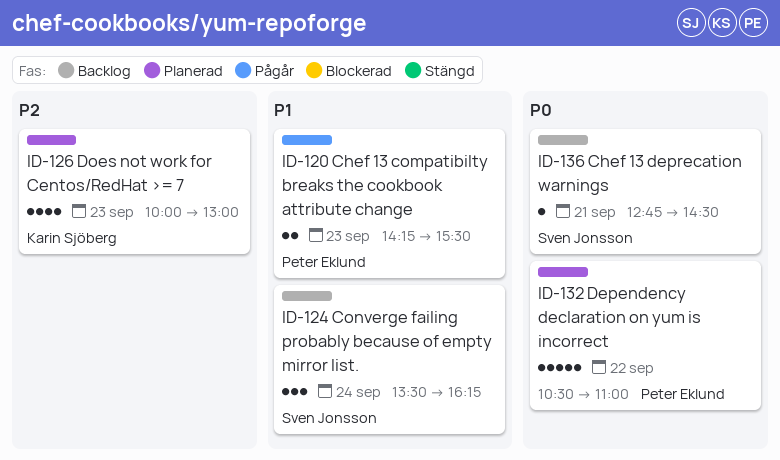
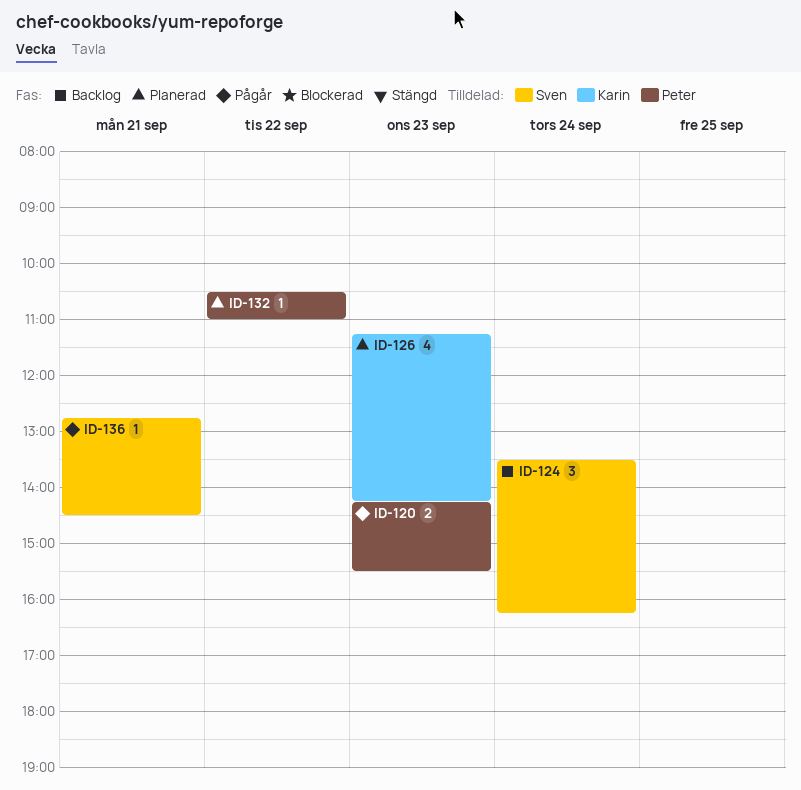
ID-126, begins: 10:00 -> 11:15
ID-126, ends: 13:00 -> 14:15
ID-132, estimate: 5 -> 1
ID-136, status: Backlog -> Pågår

